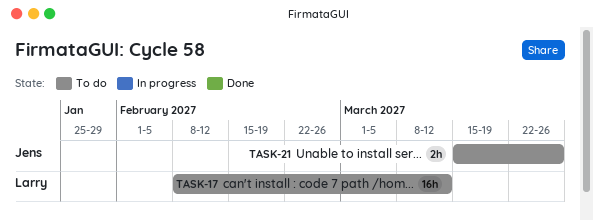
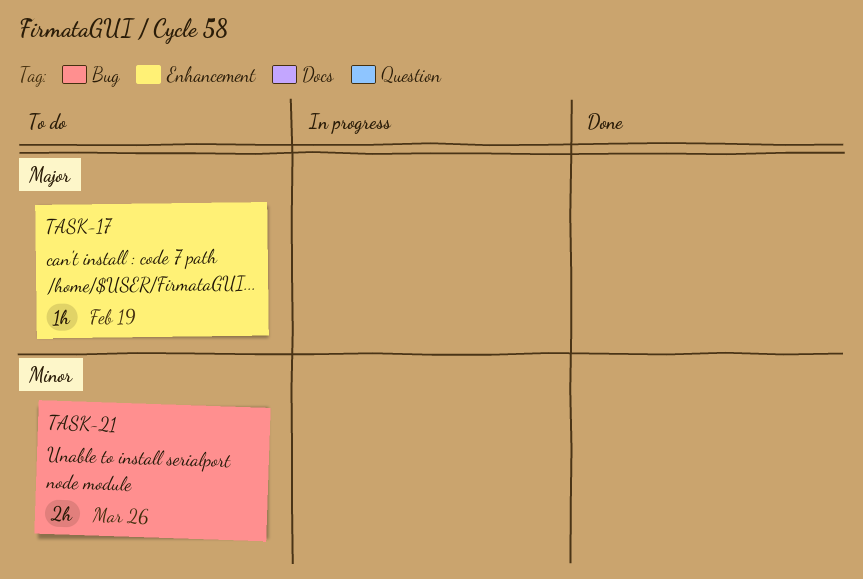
TASK-17, estimate: 16h -> 1h
TASK-17, due: Mar 12 -> Feb 19

